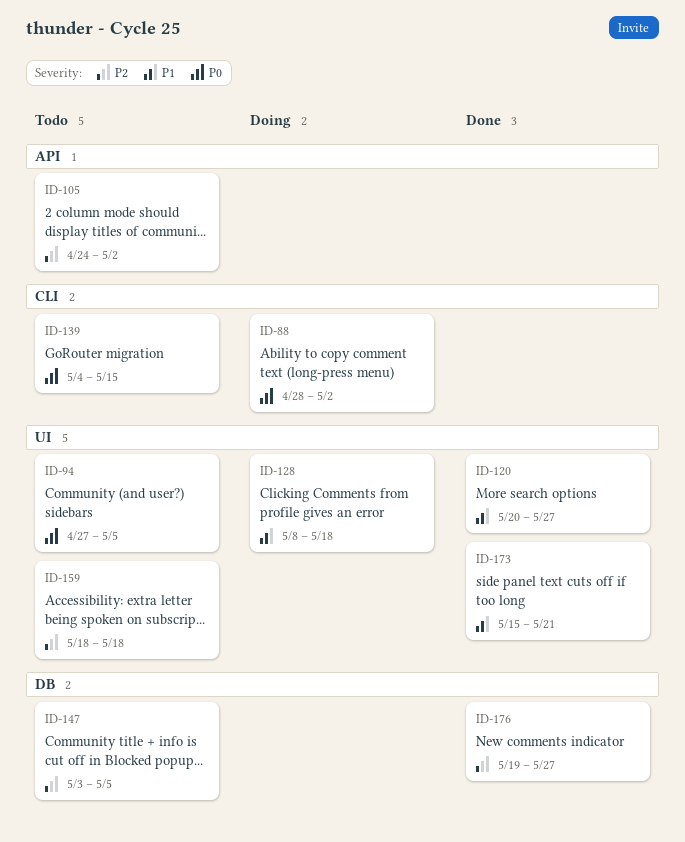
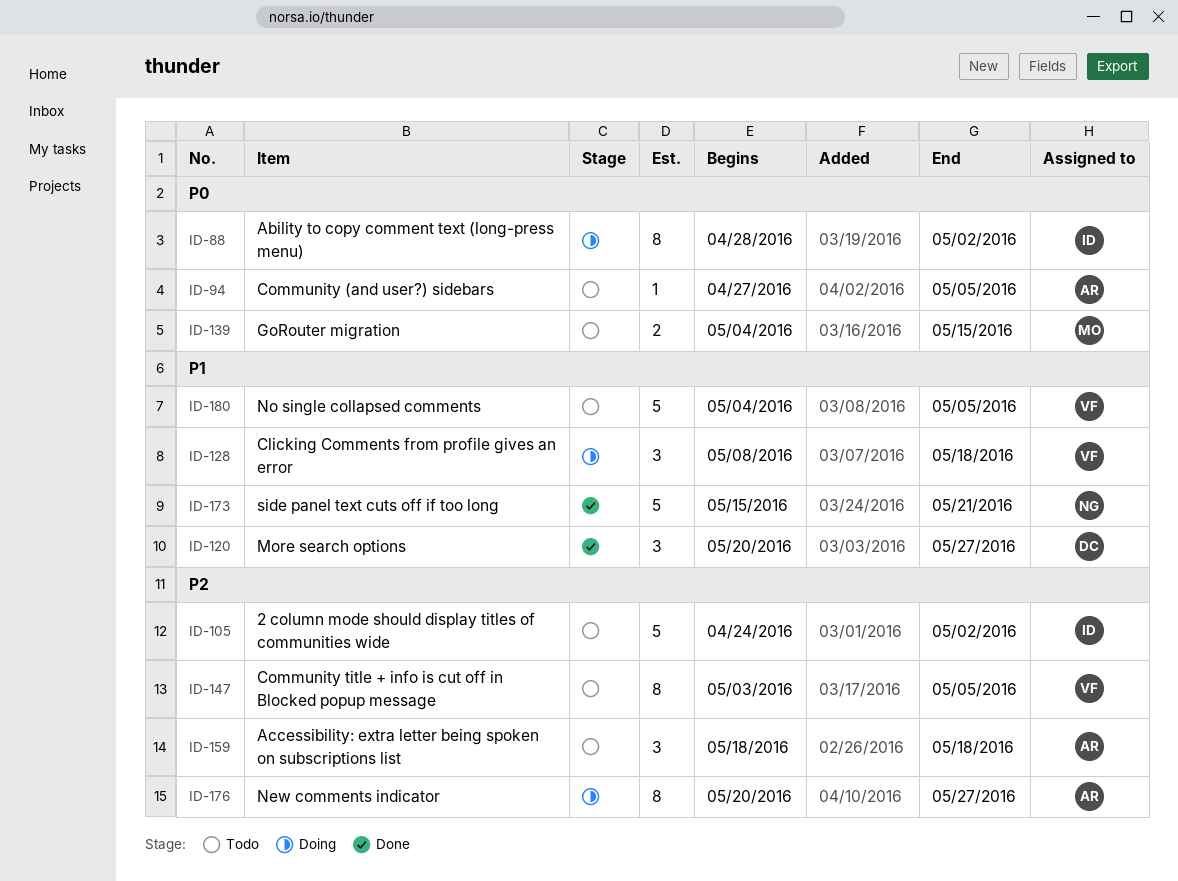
ID-176, status: Done -> Doing
ID-176, start: May 19 -> May 20
ID-180: none -> present

